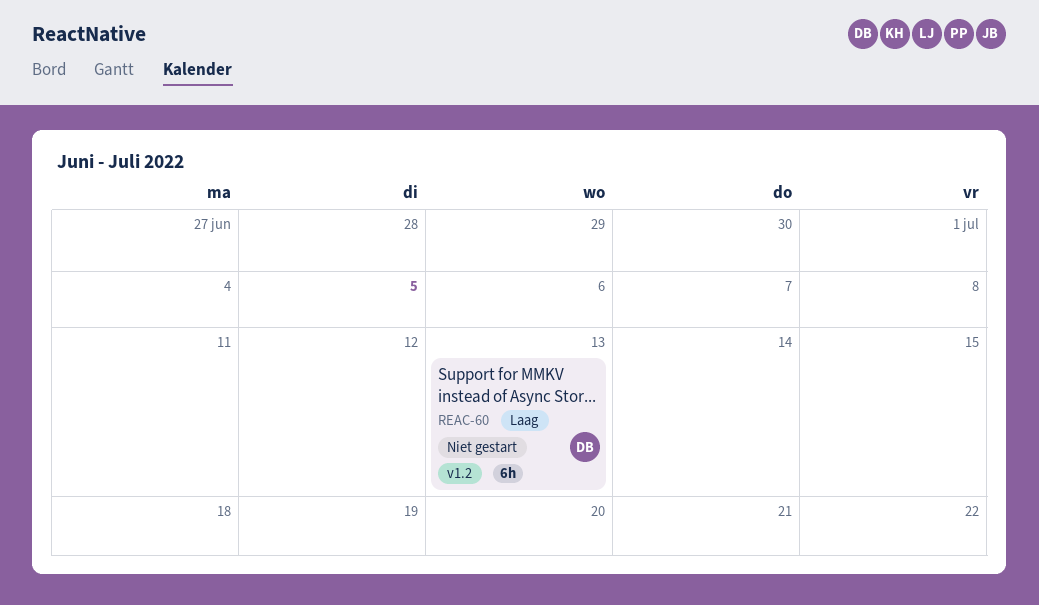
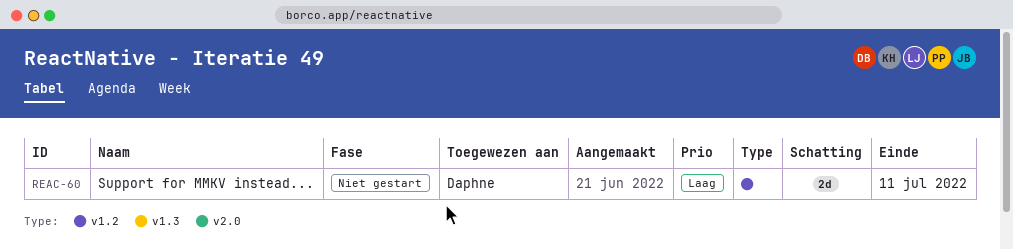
REAC-60, estimate: 6h -> 2d
REAC-60, due: Jul 13 -> Jul 11

